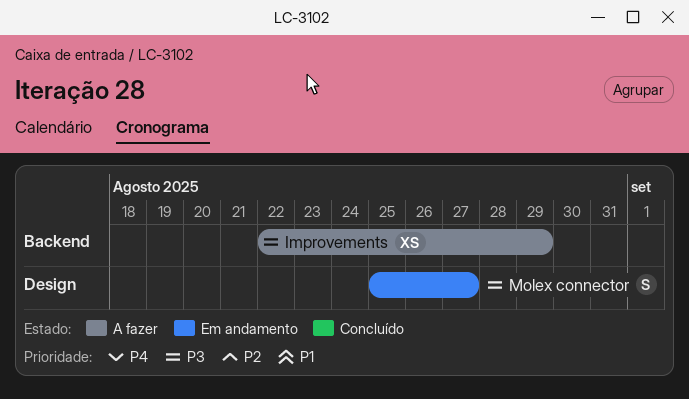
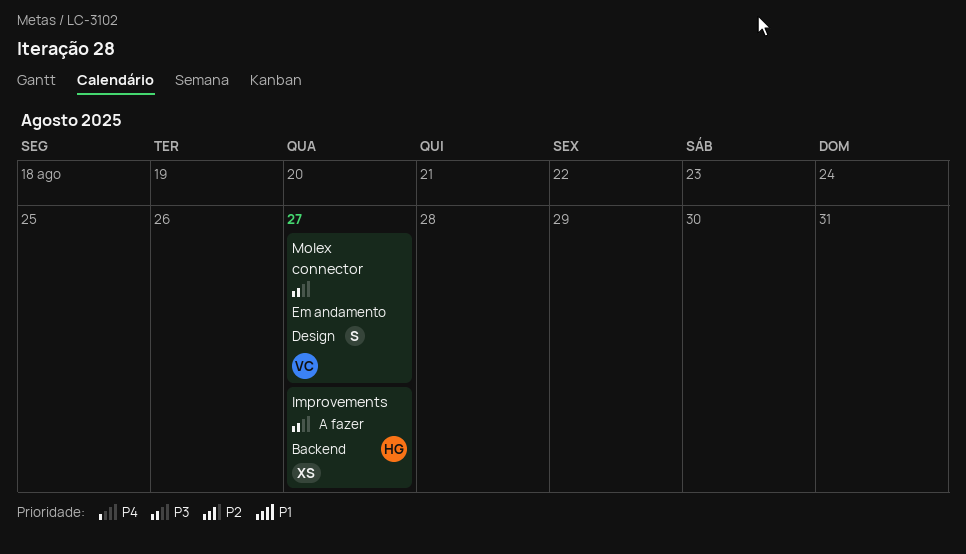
Improvements, due: Aug 29 -> Aug 27

